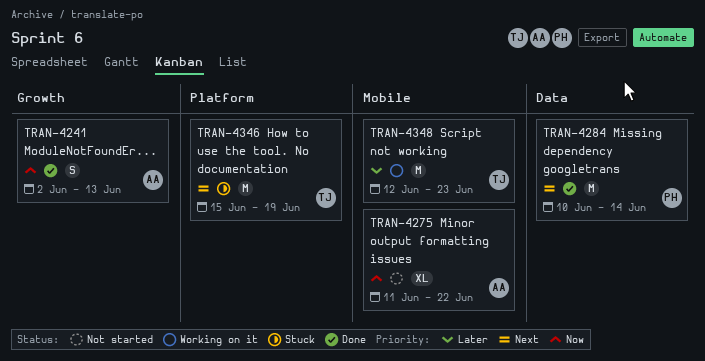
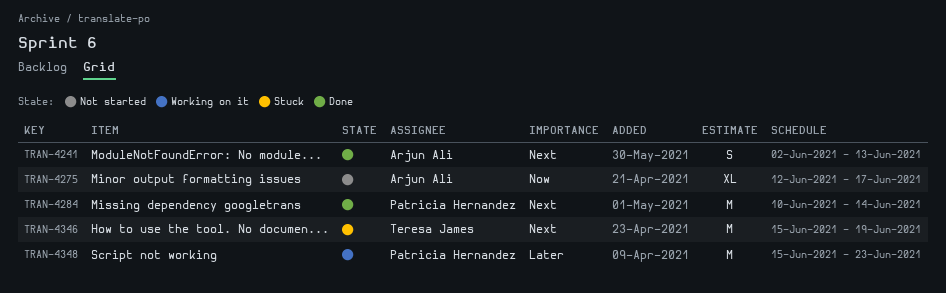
TRAN-4241, priority: Now -> Next
TRAN-4275, start: Jun 11 -> Jun 12
TRAN-4275, due: Jun 22 -> Jun 17
TRAN-4348, owner: Teresa James -> Patricia Hernandez
TRAN-4348, start: Jun 12 -> Jun 15

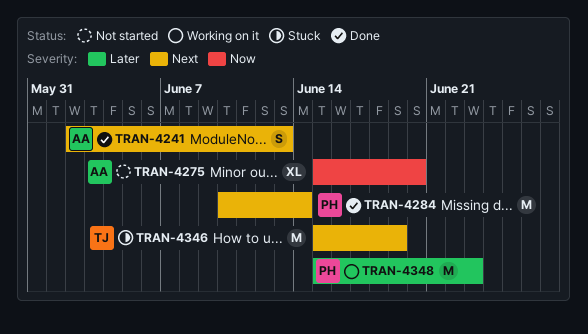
TRAN-4275, start: Jun 12 -> Jun 15
TRAN-4275, due: Jun 17 -> Jun 20

